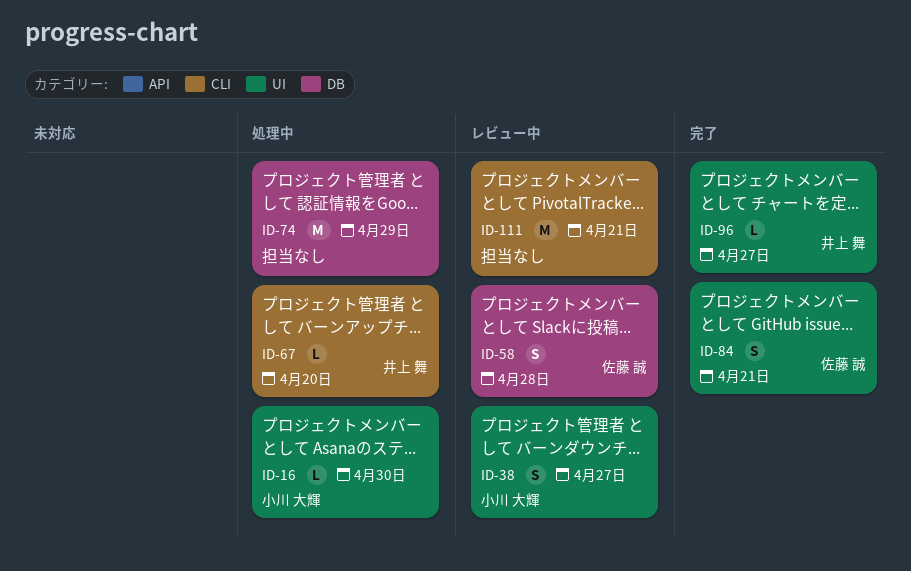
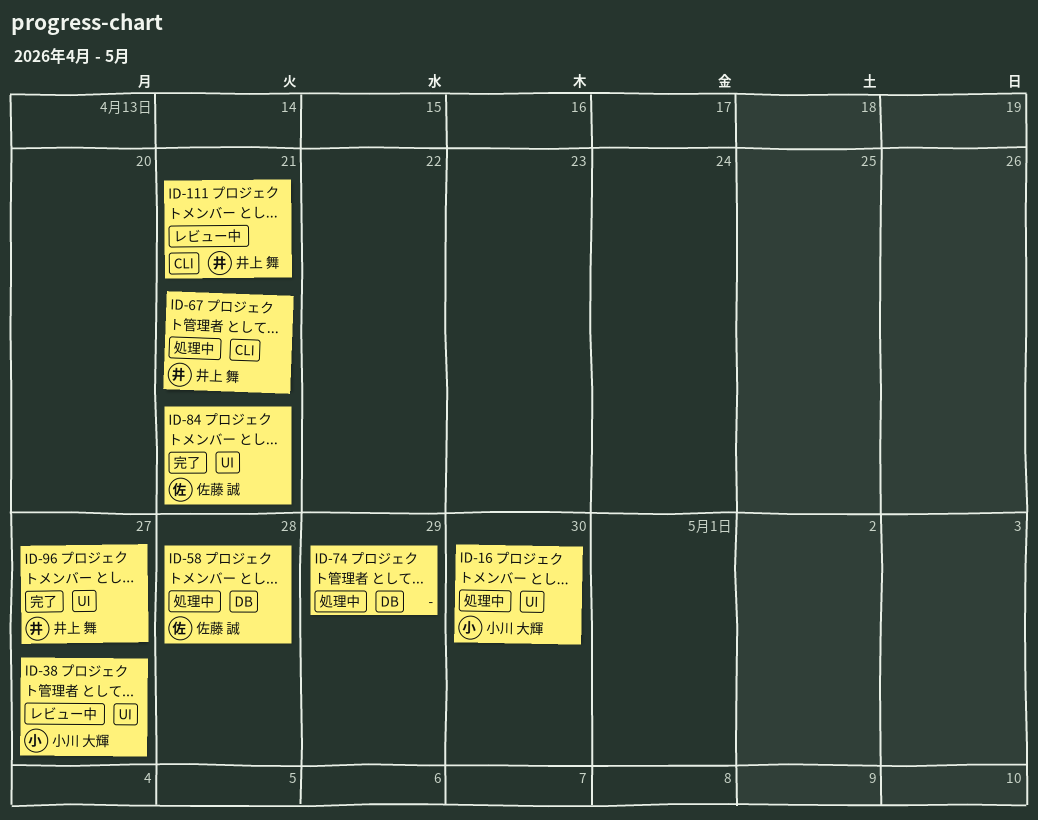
ID-58, status: レビュー中 -> 処理中
ID-67, due: Apr 20 -> Apr 21
ID-111, owner: none -> 井上 舞

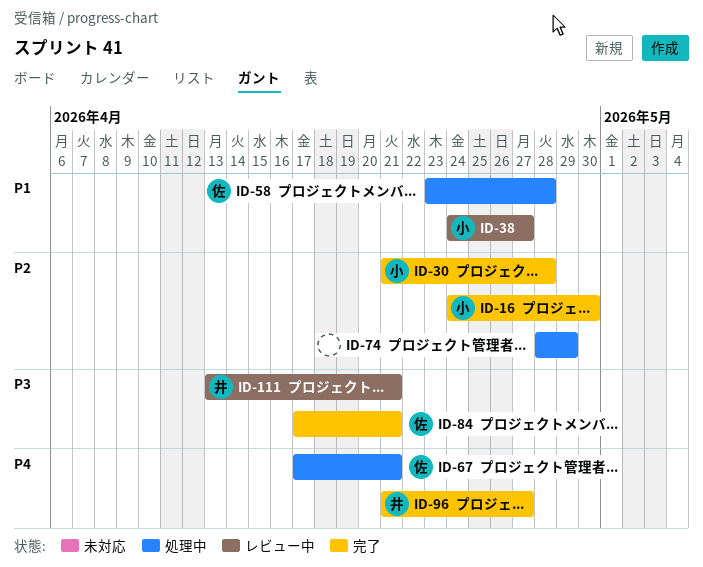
ID-16, status: 処理中 -> 完了
ID-30: none -> present
ID-67, owner: 井上 舞 -> 佐藤 誠

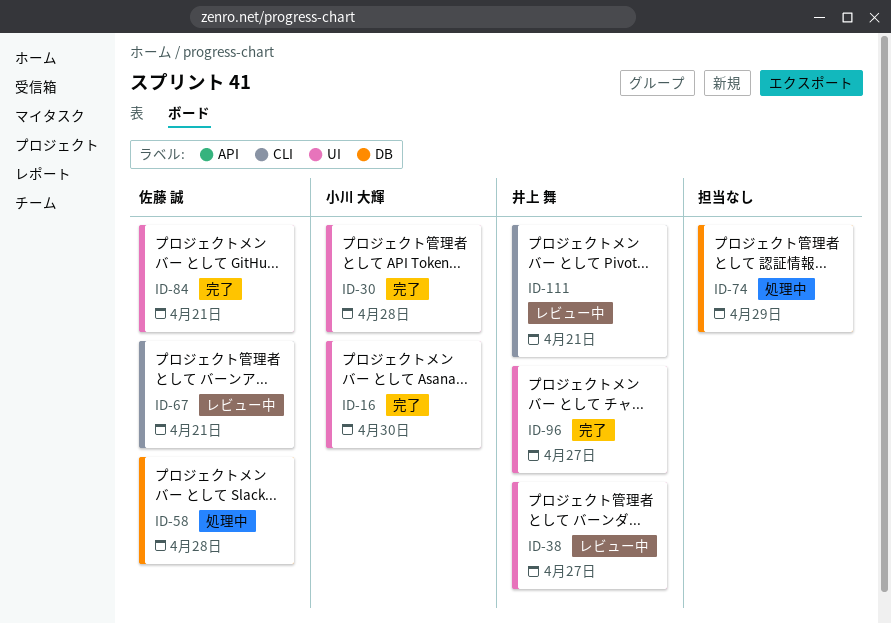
ID-38, owner: 小川 大輝 -> 井上 舞
ID-67, status: 処理中 -> レビュー中

